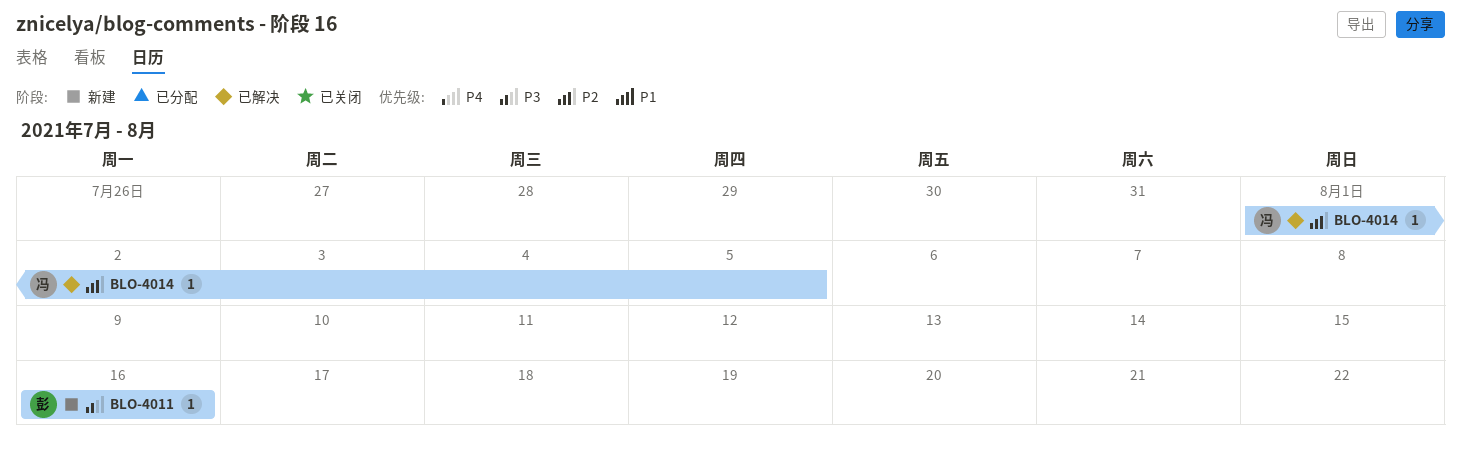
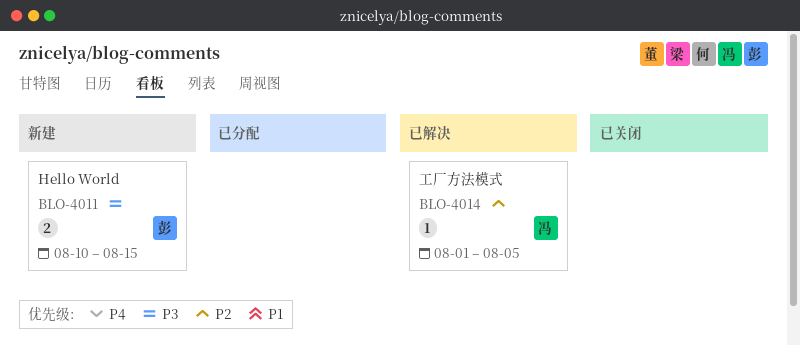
BLO-4011, estimate: 1 -> 2
BLO-4011, start: Aug 16 -> Aug 10
BLO-4011, due: Aug 16 -> Aug 15

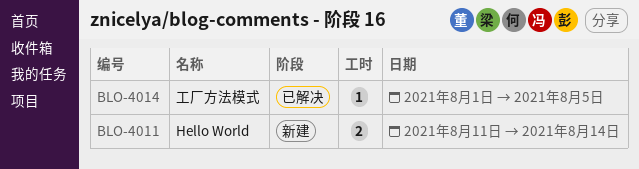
BLO-4011, start: Aug 10 -> Aug 11
BLO-4011, due: Aug 15 -> Aug 14

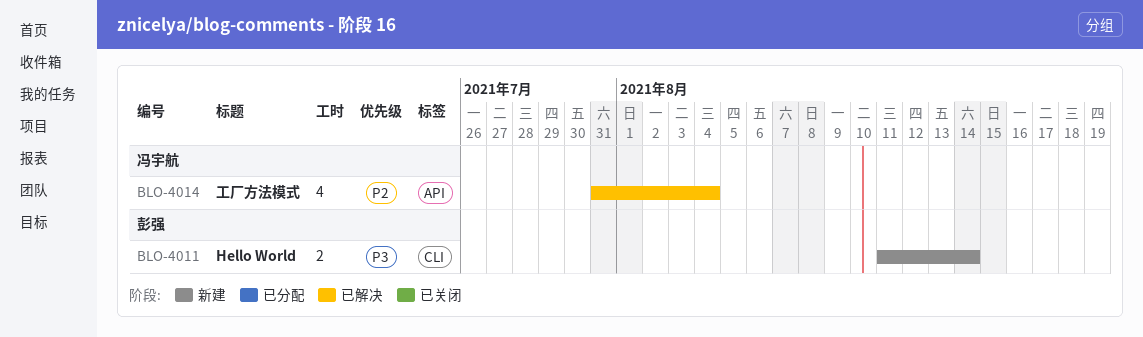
BLO-4014, estimate: 1 -> 4
BLO-4014, start: Aug 1 -> Jul 31
BLO-4014, due: Aug 5 -> Aug 4

